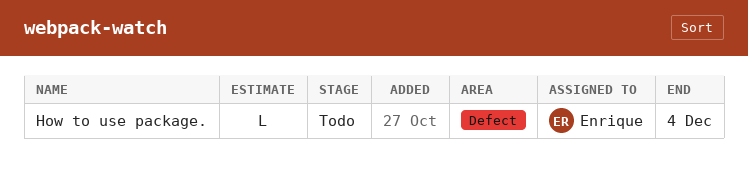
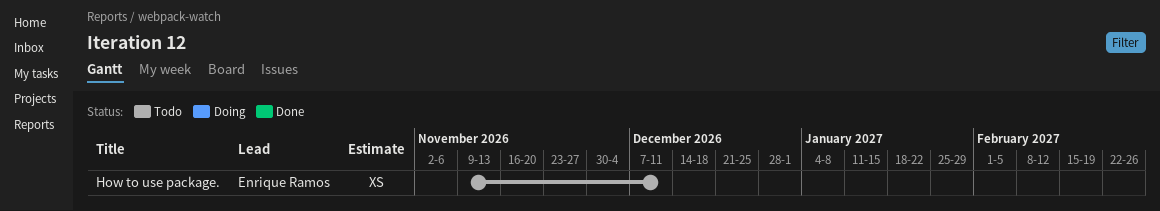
How to use package., estimate: L -> XS
How to use package., due: Dec 4 -> Dec 11

